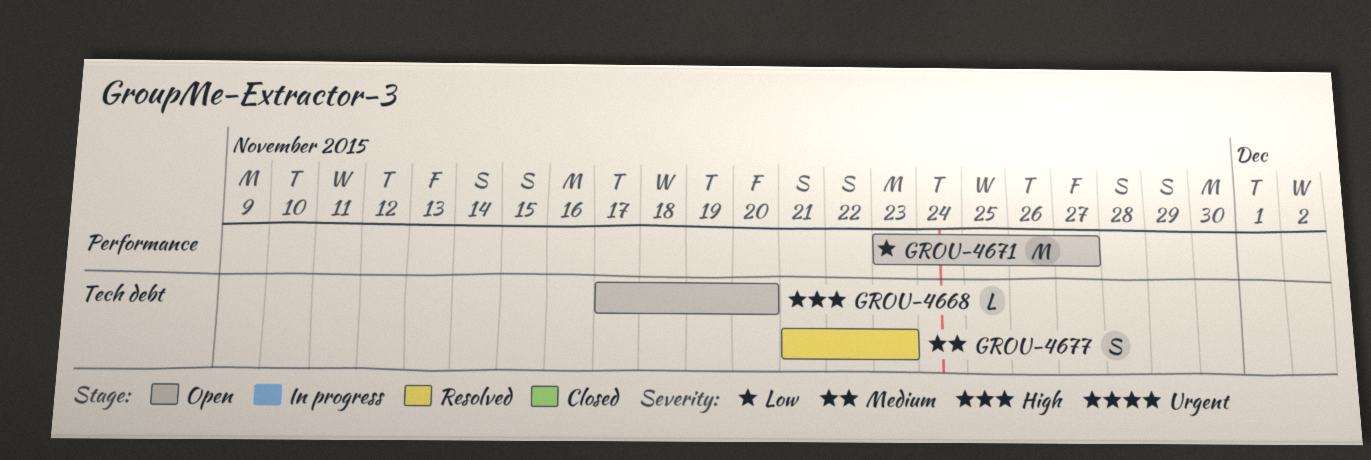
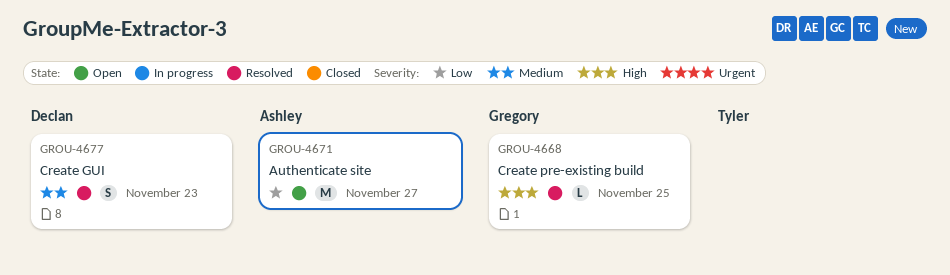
GROU-4668, status: Open -> Resolved
GROU-4668, due: Nov 20 -> Nov 25

